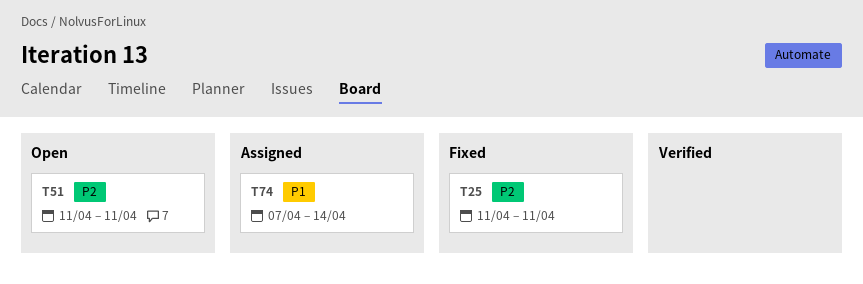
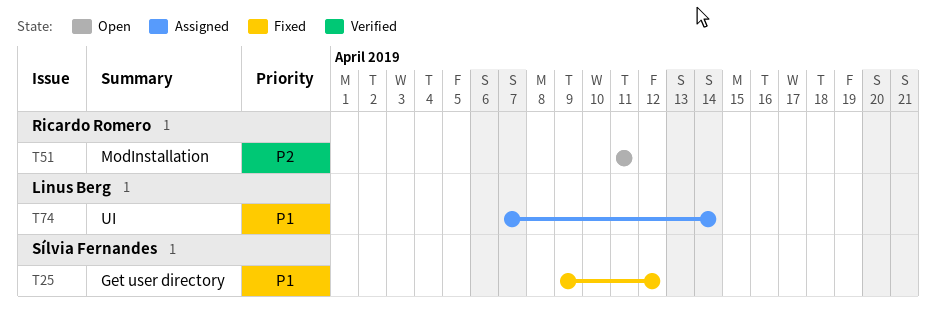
T25, priority: P2 -> P1
T25, start: Apr 11 -> Apr 9
T25, due: Apr 11 -> Apr 12

